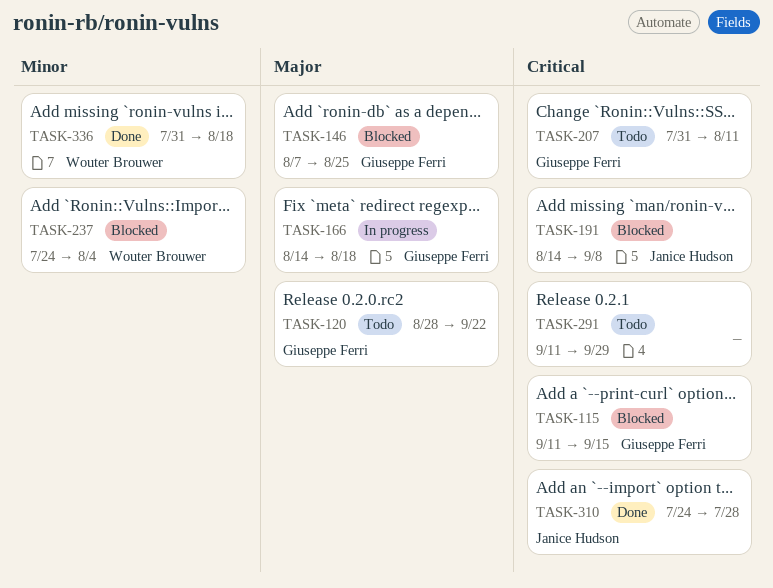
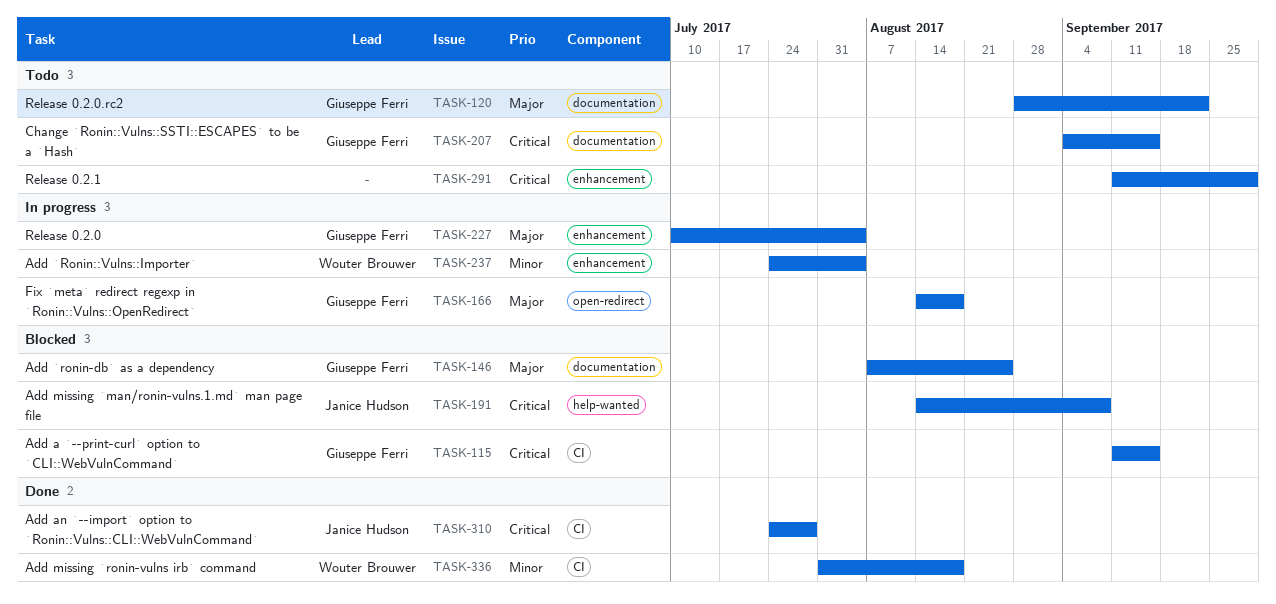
TASK-207, start: Jul 31 -> Sep 4
TASK-207, due: Aug 11 -> Sep 15
TASK-227: none -> present
TASK-237, status: Blocked -> In progress

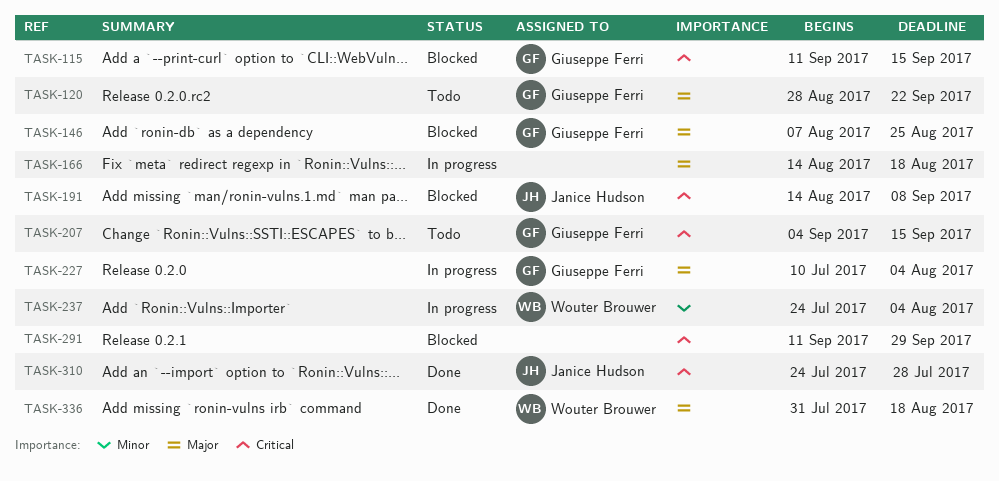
TASK-166, owner: Giuseppe Ferri -> none
TASK-291, status: Todo -> Blocked
TASK-336, priority: Minor -> Major

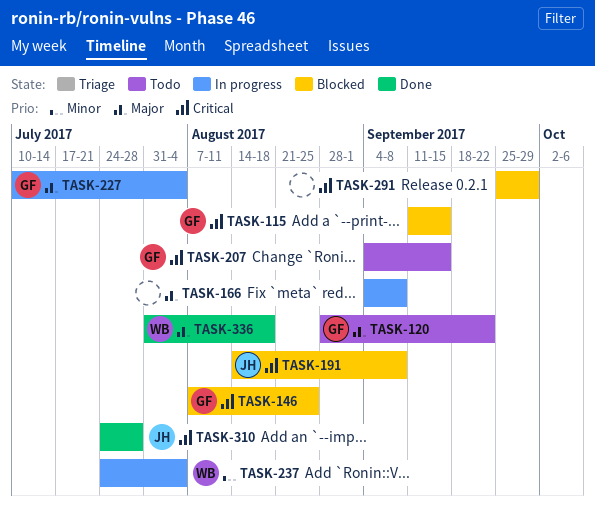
TASK-146, priority: Major -> Critical
TASK-166, start: Aug 14 -> Sep 4
TASK-166, due: Aug 18 -> Sep 8
TASK-291, start: Sep 11 -> Sep 25

